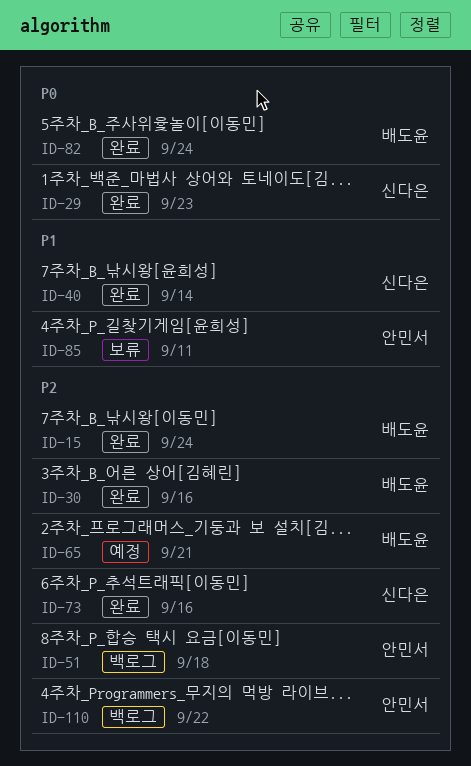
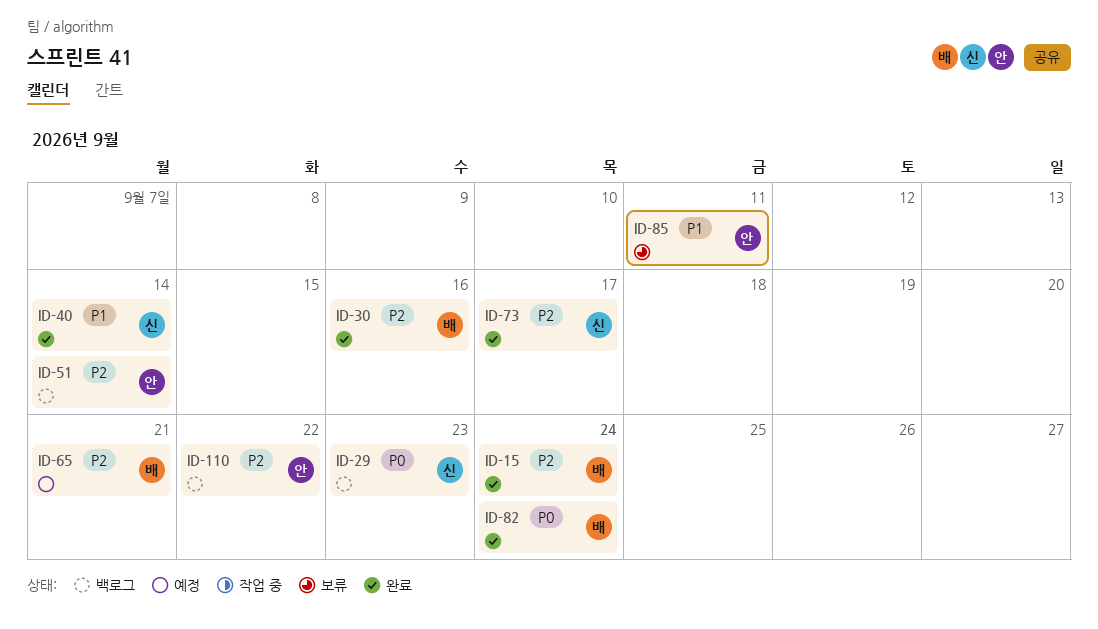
ID-29, status: 완료 -> 백로그
ID-51, due: Sep 18 -> Sep 14
ID-73, due: Sep 16 -> Sep 17

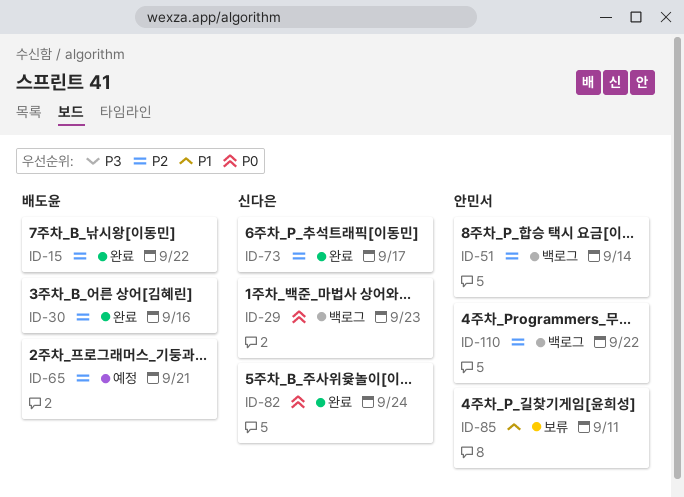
ID-15, due: Sep 24 -> Sep 22
ID-40: present -> none
ID-82, owner: 배도윤 -> 신다은

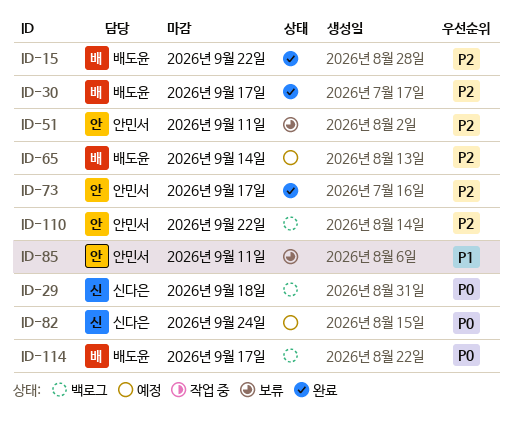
ID-29, due: Sep 23 -> Sep 18
ID-30, due: Sep 16 -> Sep 17
ID-51, status: 백로그 -> 보류
ID-51, due: Sep 14 -> Sep 11
ID-65, due: Sep 21 -> Sep 14
ID-73, owner: 신다은 -> 안민서
ID-82, status: 완료 -> 예정
ID-114: none -> present

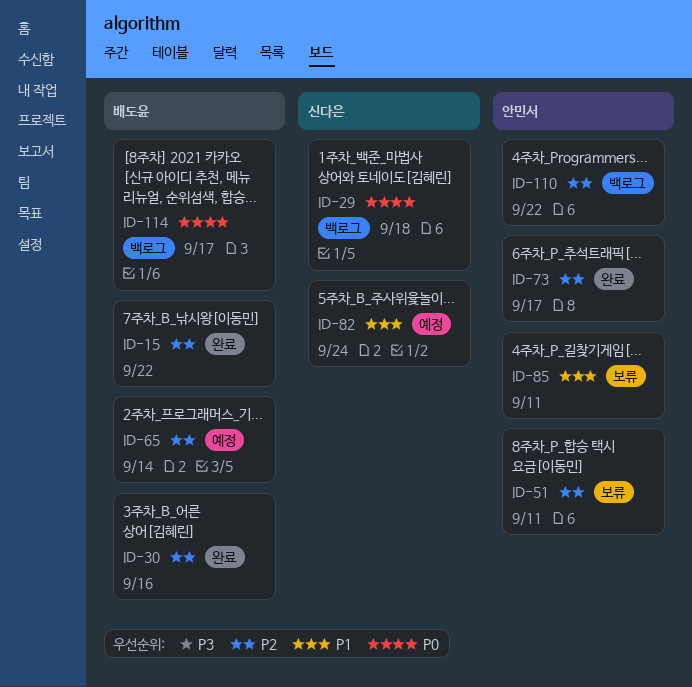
ID-30, due: Sep 17 -> Sep 16
ID-82, priority: P0 -> P1

